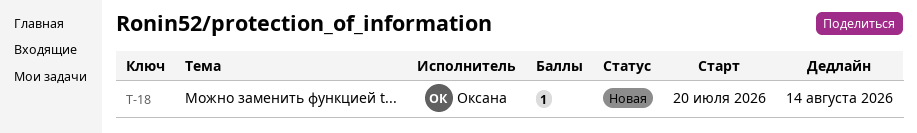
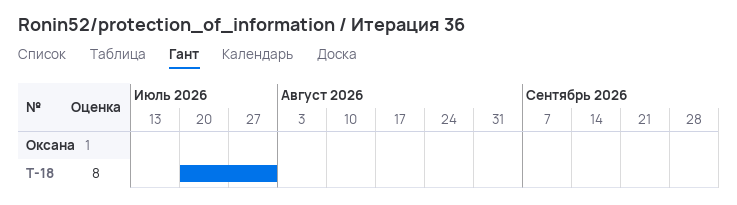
T-18, estimate: 1 -> 8
T-18, due: Aug 14 -> Jul 31

